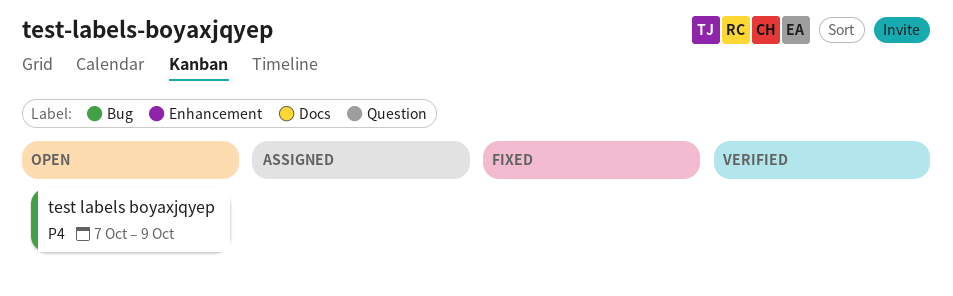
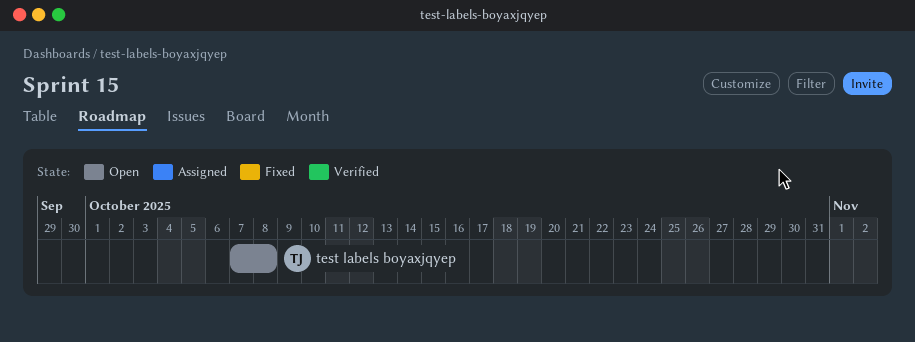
test labels boyaxjqyep, due: Oct 9 -> Oct 8

